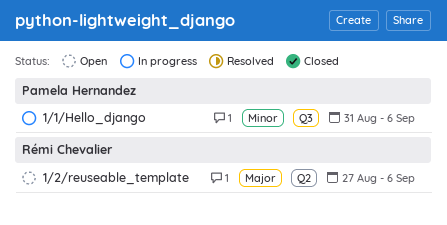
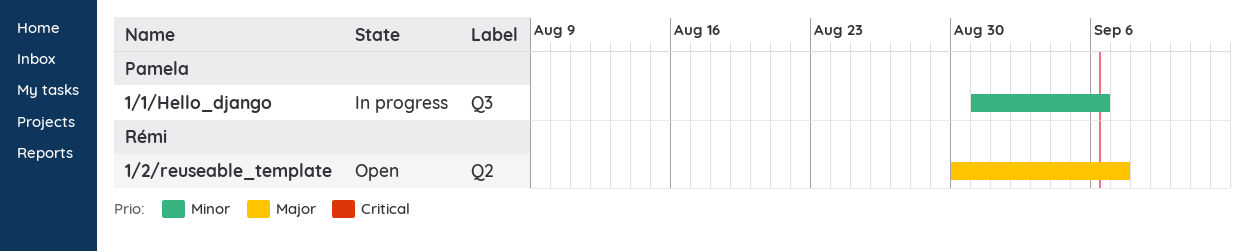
1/2/reuseable_template, start: Aug 27 -> Aug 30
1/2/reuseable_template, due: Sep 6 -> Sep 7

